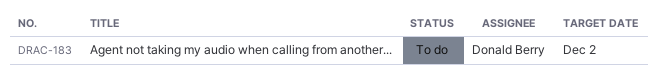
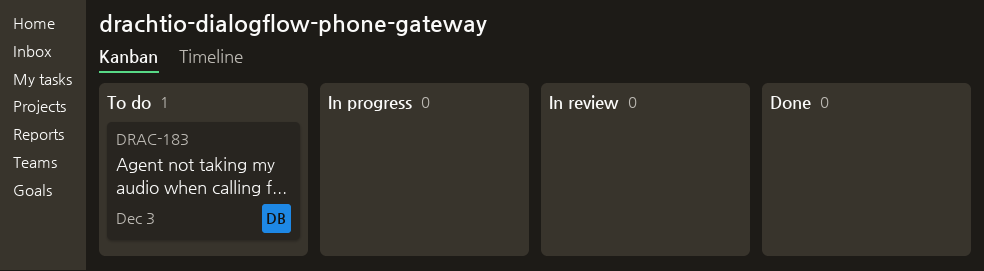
DRAC-183, due: Dec 2 -> Dec 3

